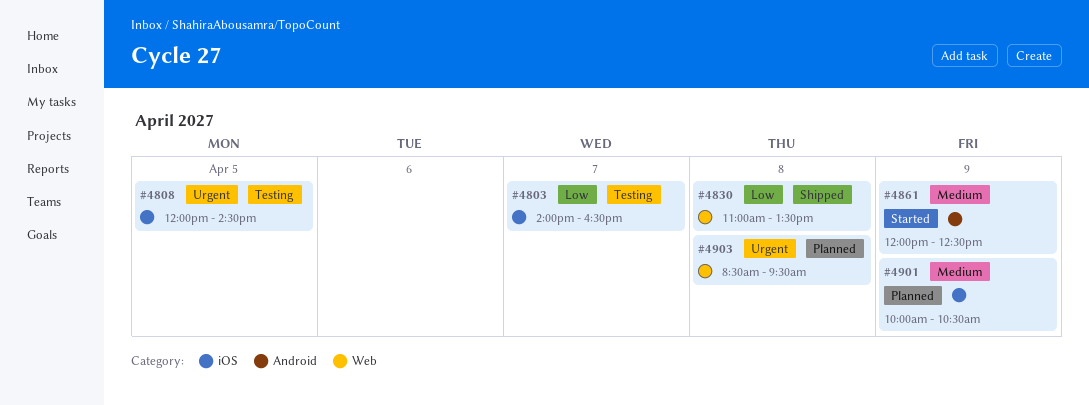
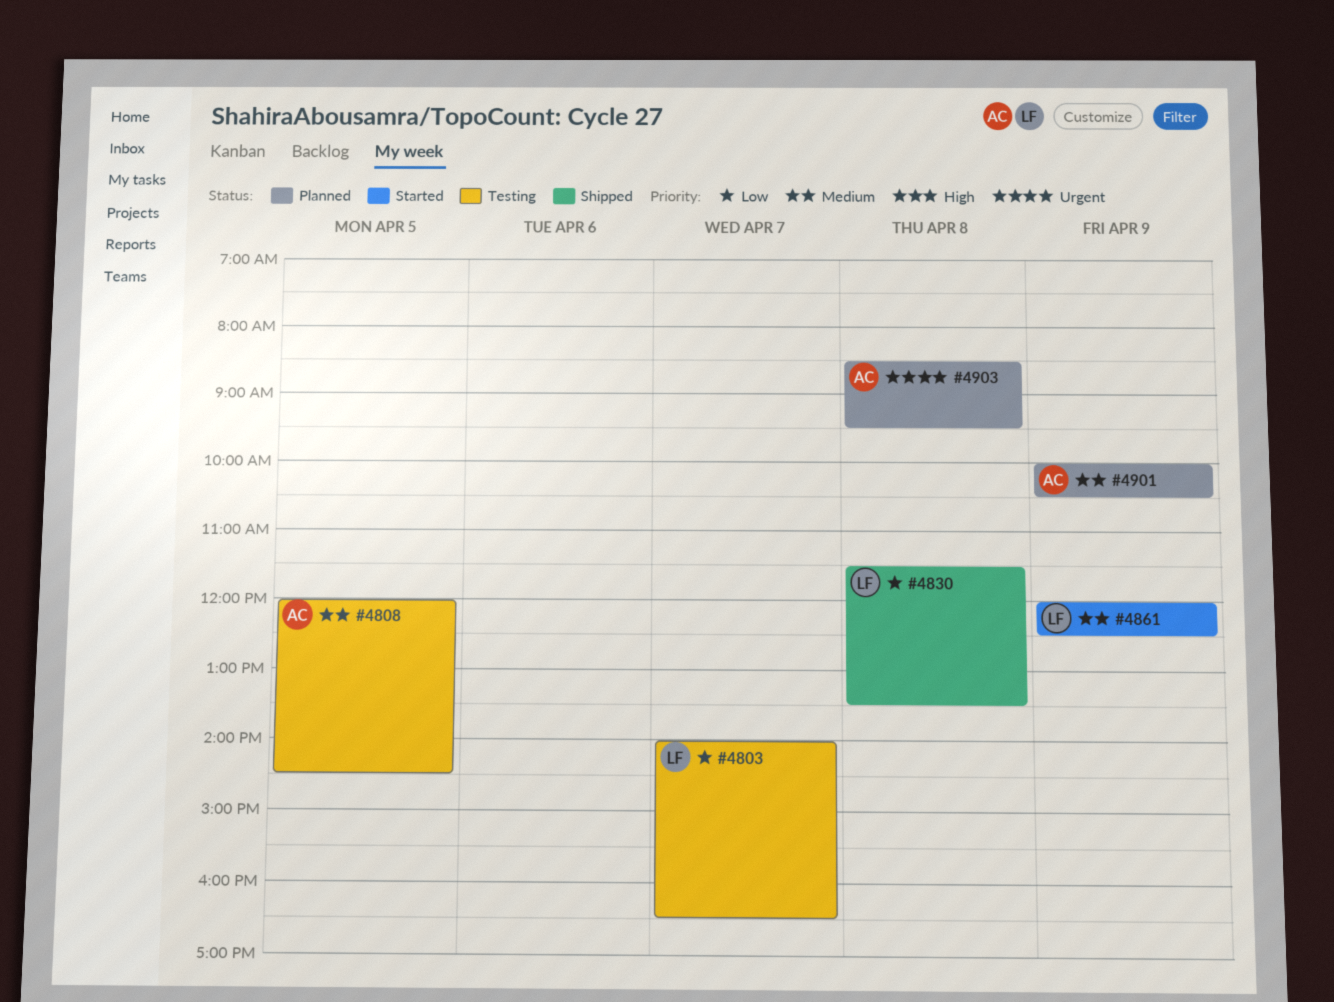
#4808, priority: Urgent -> Medium
#4830, begins: 11:00 -> 11:30

